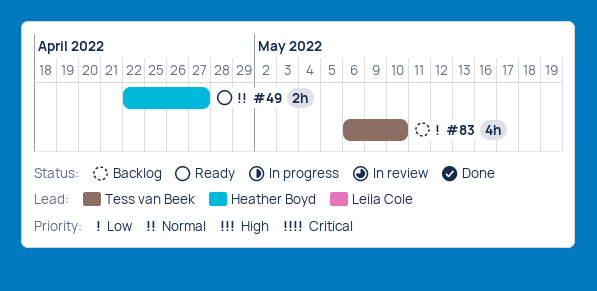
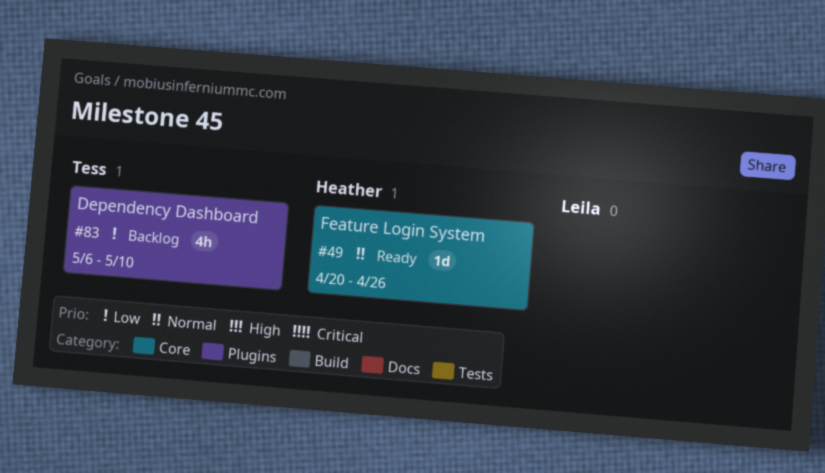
#49, estimate: 2h -> 1d
#49, start: Apr 22 -> Apr 20
#49, due: Apr 27 -> Apr 26

